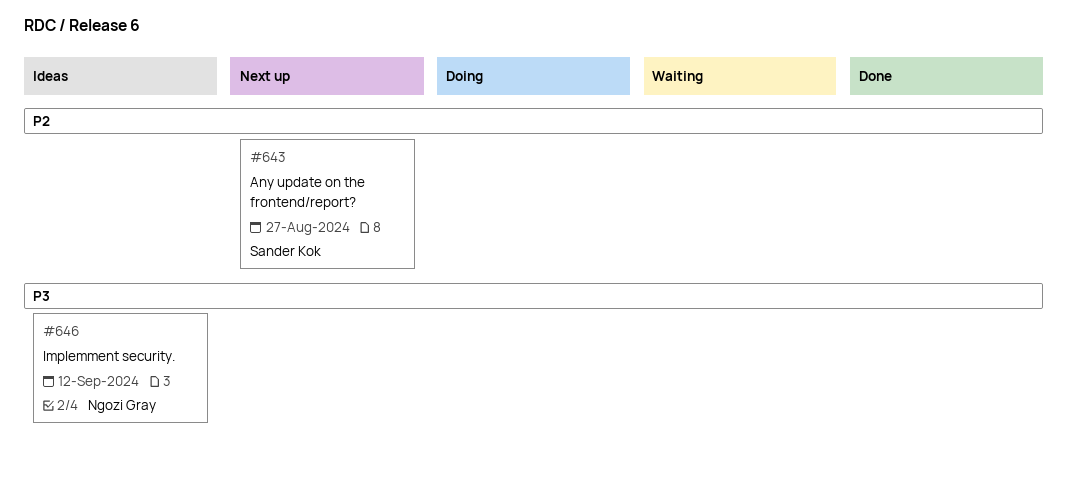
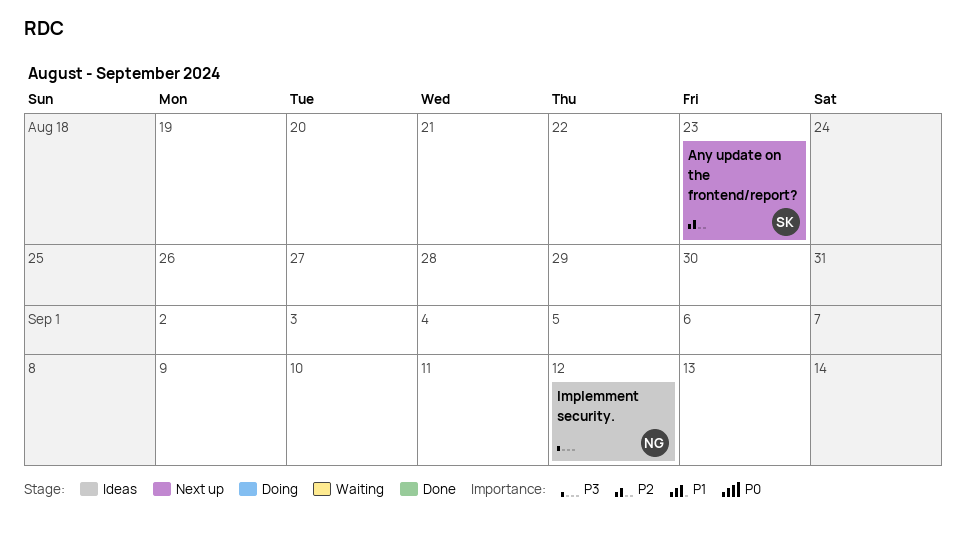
Any update on the frontend/report?, due: Aug 27 -> Aug 23

